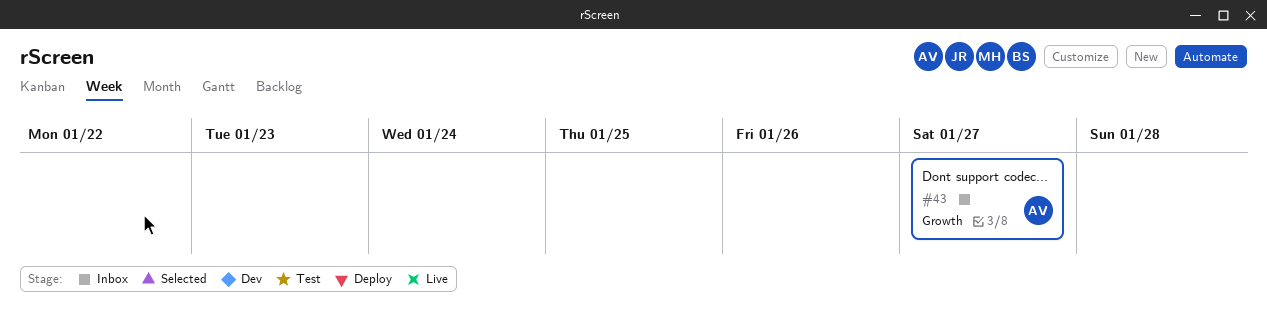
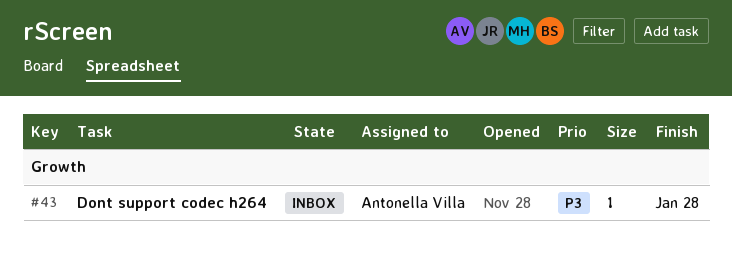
#43, due: Jan 27 -> Jan 28

